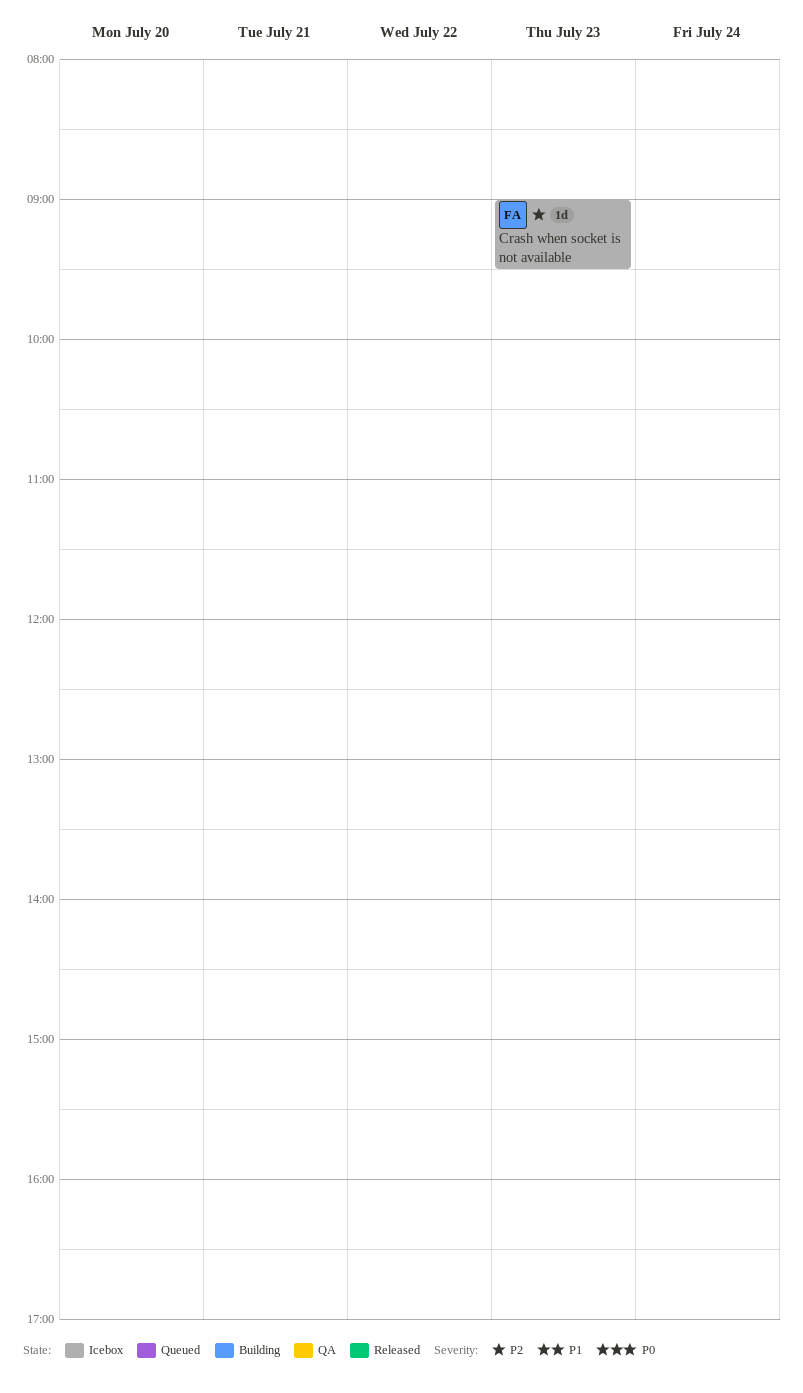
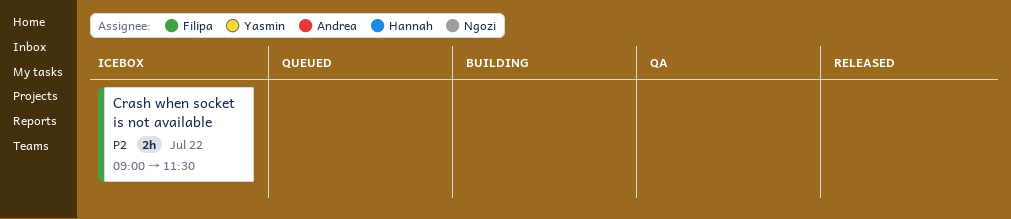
Crash when socket is not available, estimate: 1d -> 2h
Crash when socket is not available, day: Jul 23 -> Jul 22
Crash when socket is not available, ends: 09:30 -> 11:30

